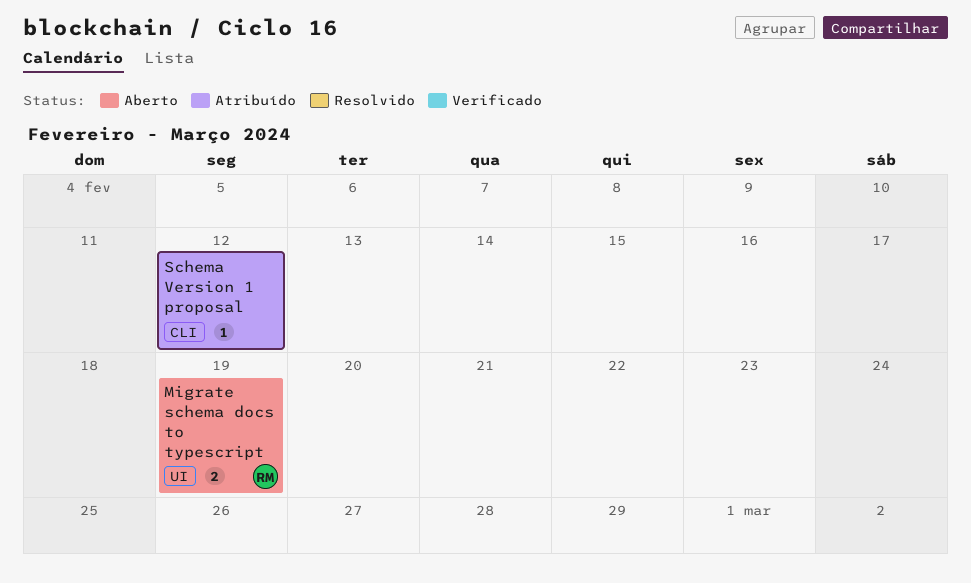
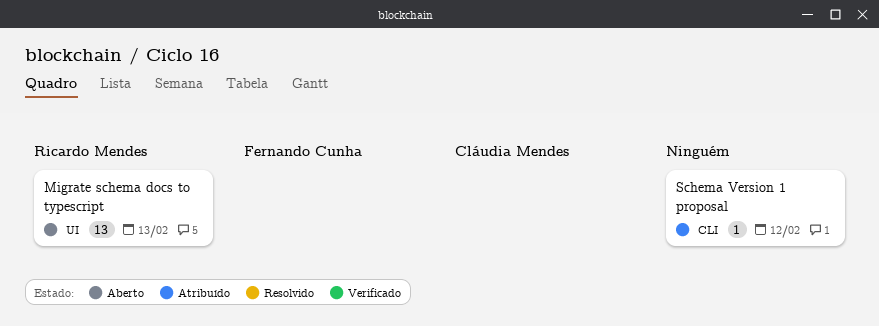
Migrate schema docs to typescript, estimate: 2 -> 13
Migrate schema docs to typescript, due: Feb 19 -> Feb 13

